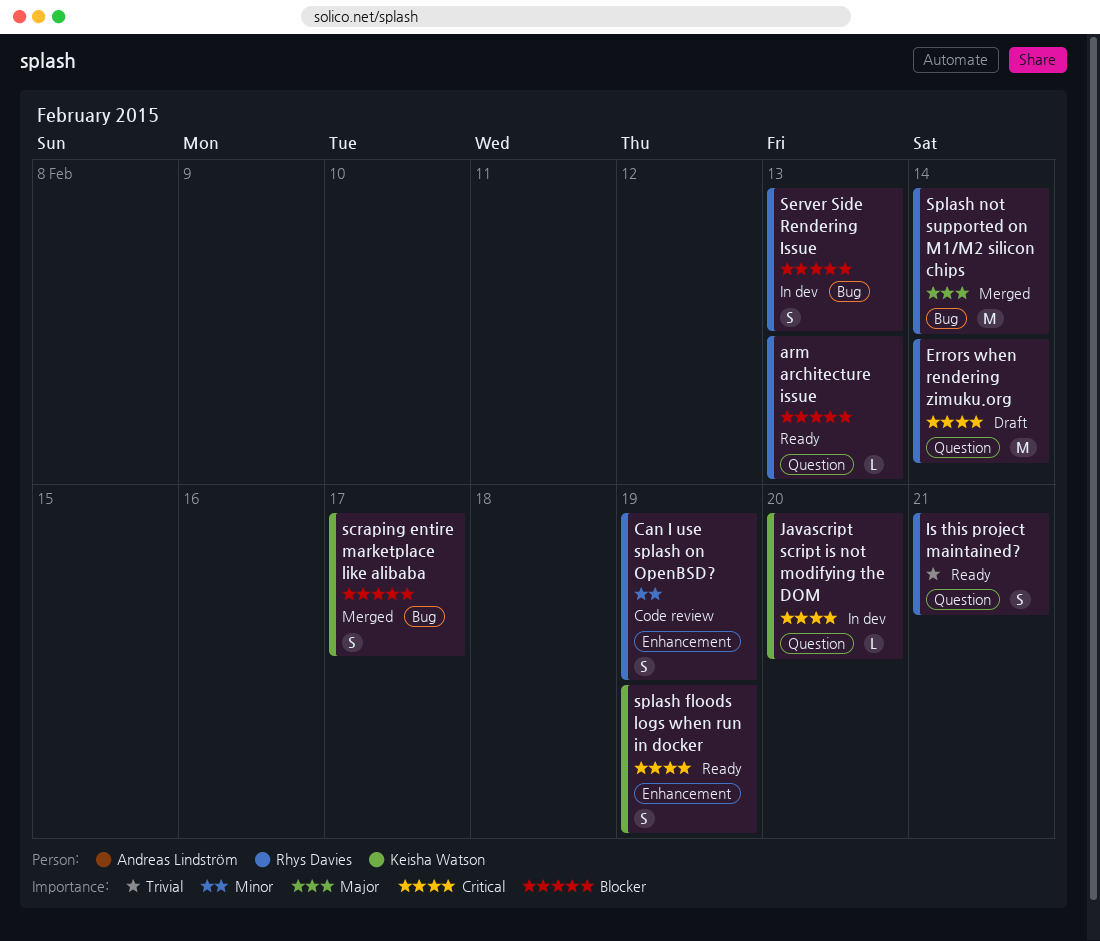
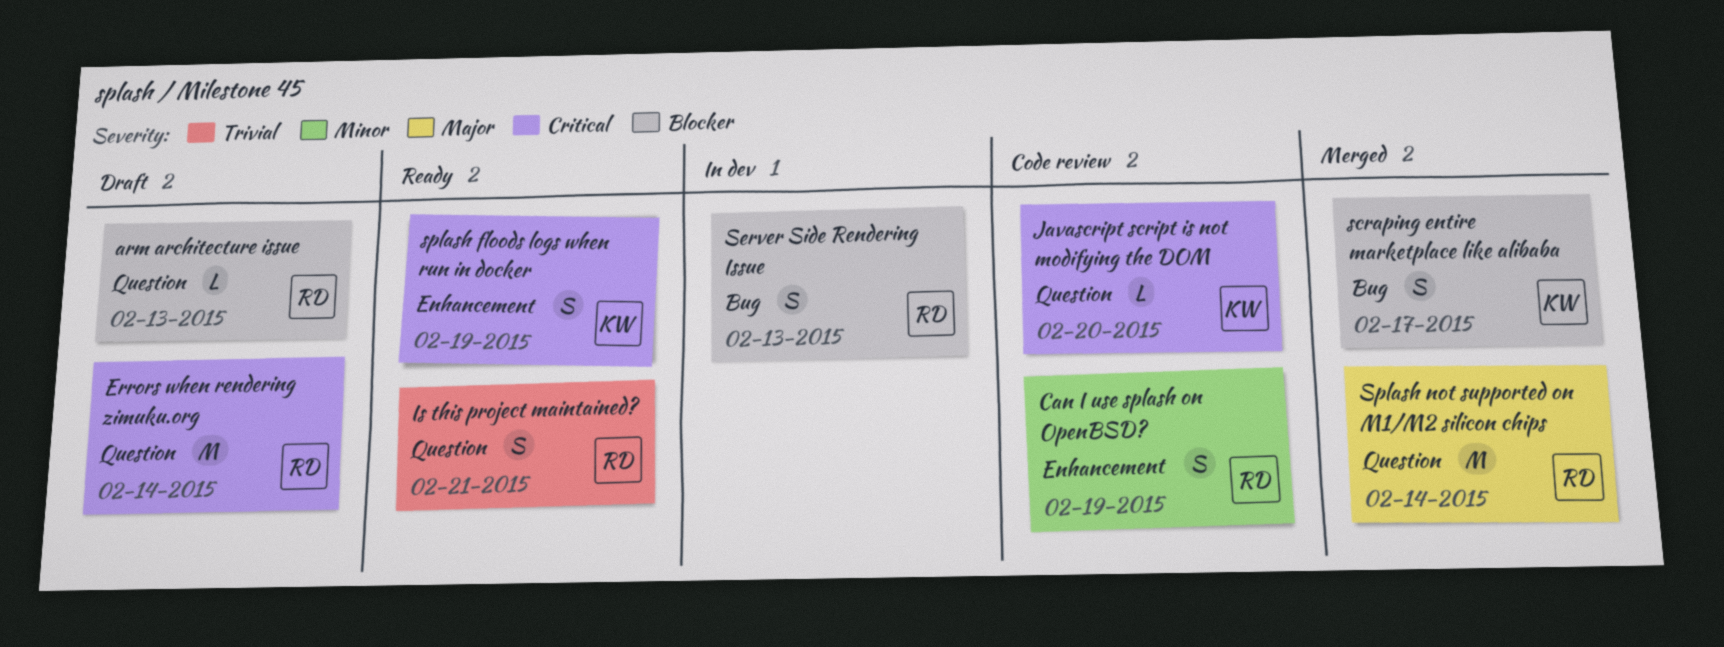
arm architecture issue, status: Ready -> Draft
Javascript script is not modifying the DOM, status: In dev -> Code review
Splash not supported on M1/M2 silicon chips, label: Bug -> Question

